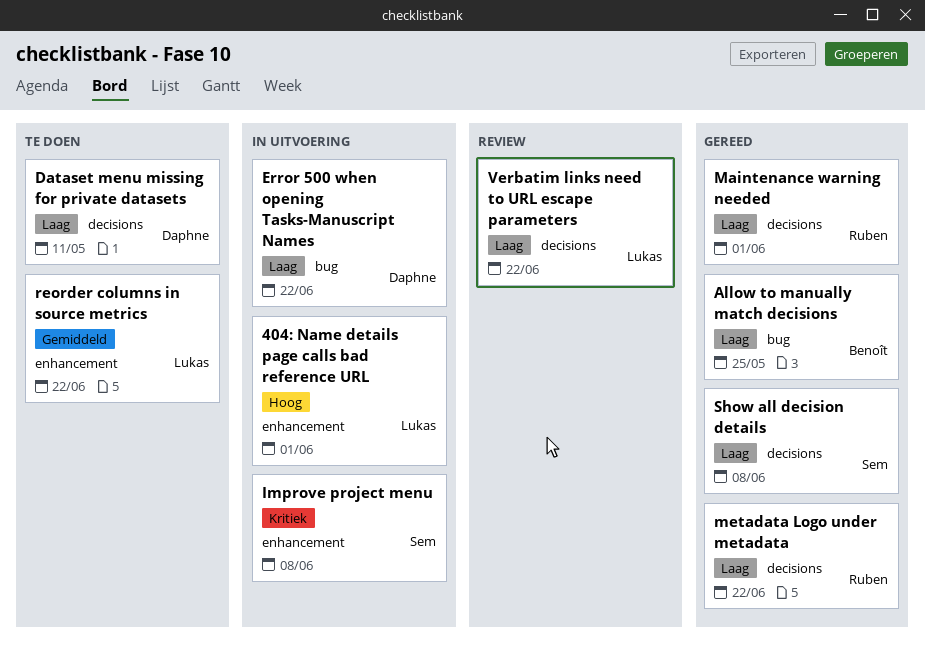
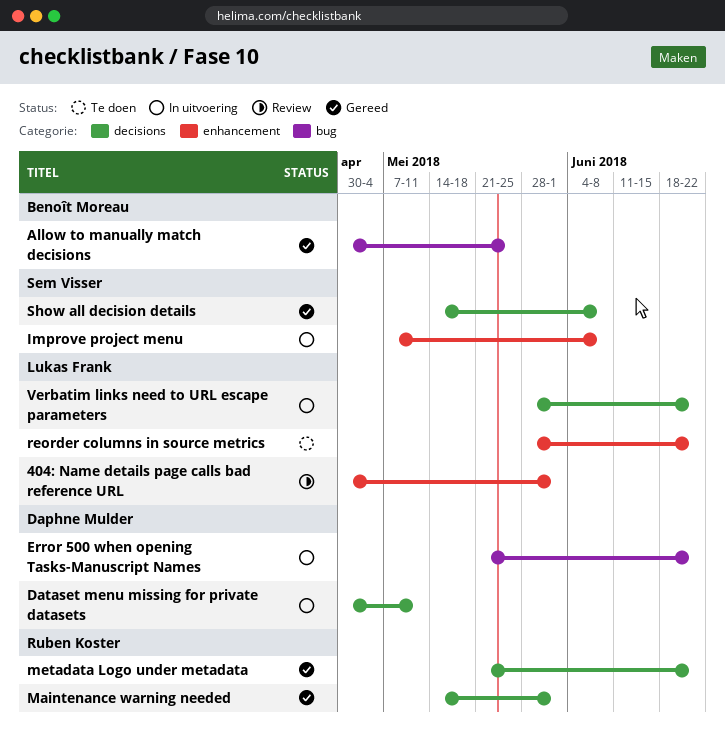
404: Name details page calls bad reference URL, status: In uitvoering -> Review
Dataset menu missing for private datasets, status: Te doen -> In uitvoering
Verbatim links need to URL escape parameters, status: Review -> In uitvoering

